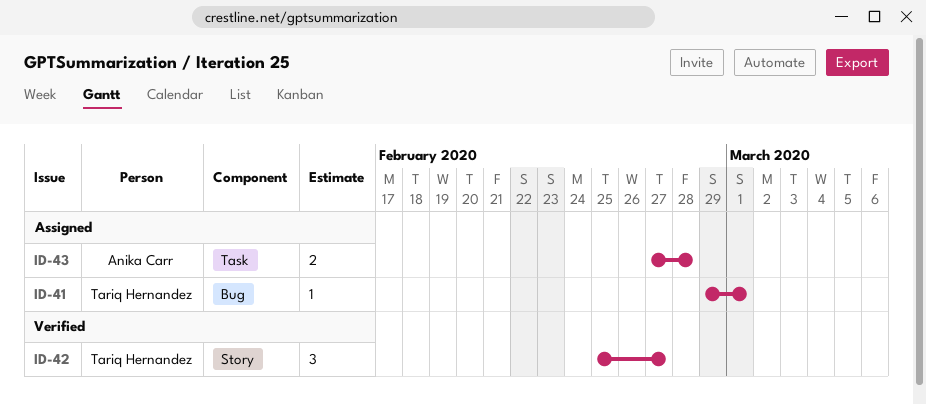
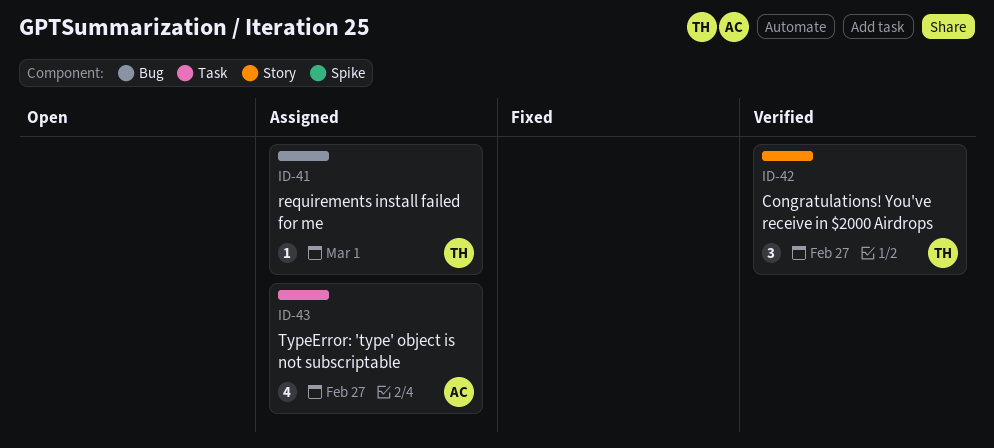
ID-43, estimate: 2 -> 4
ID-43, due: Feb 28 -> Feb 27

